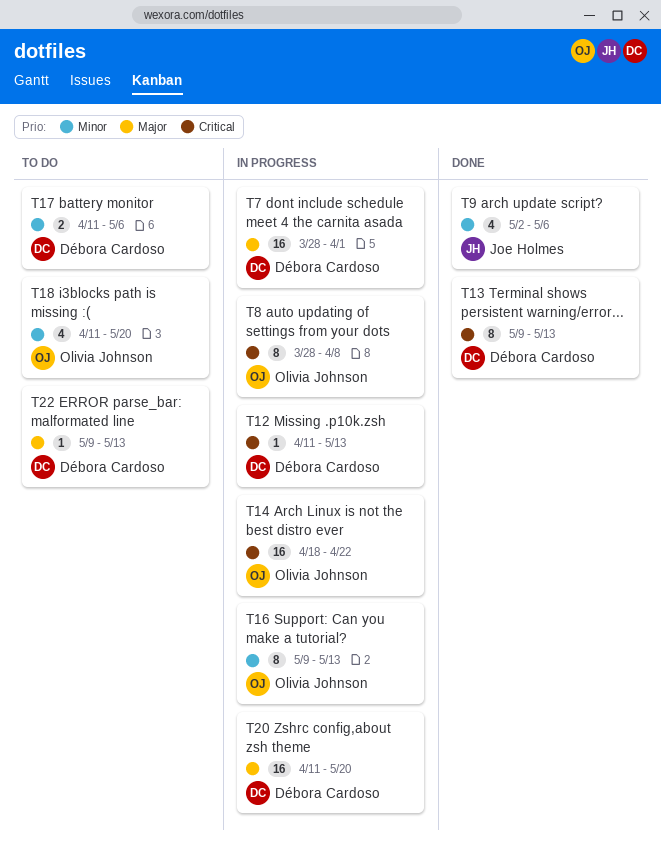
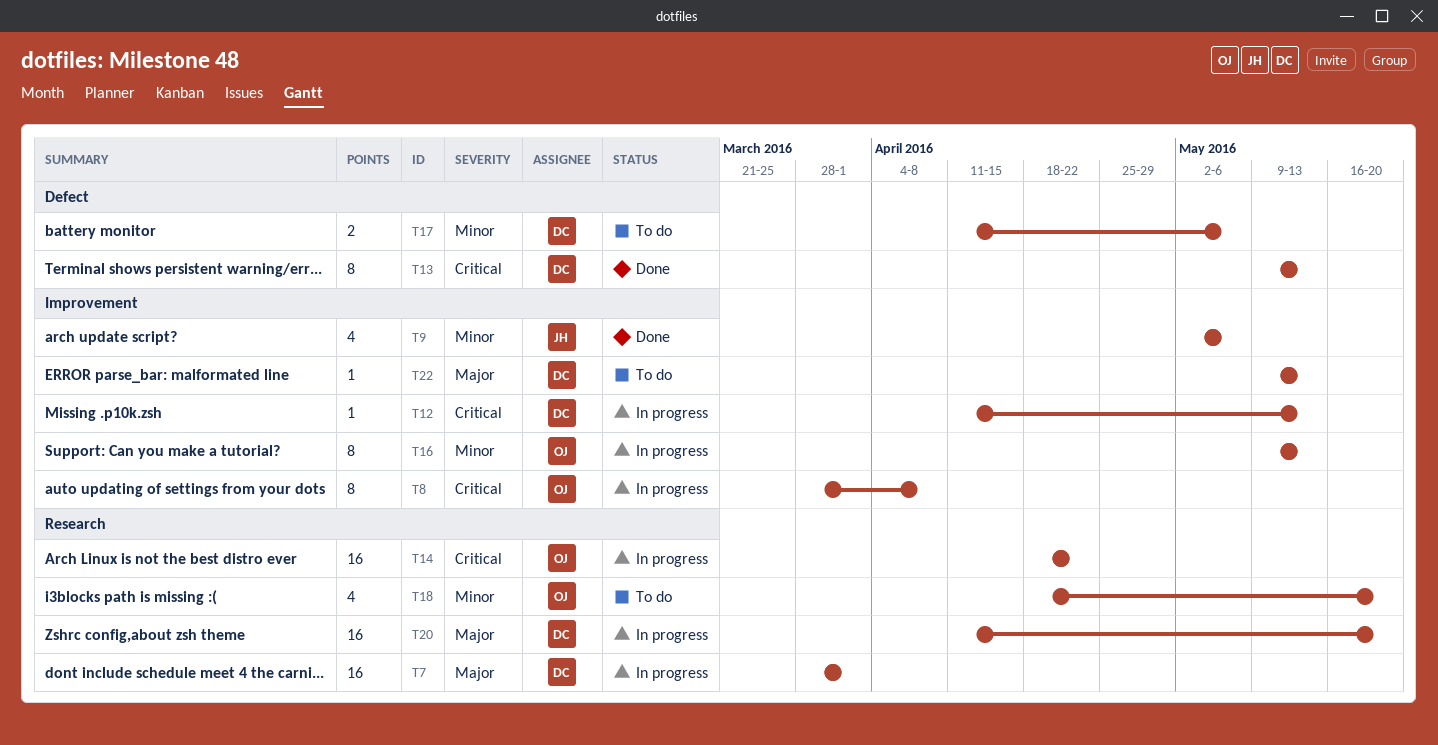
T18, start: Apr 11 -> Apr 18

